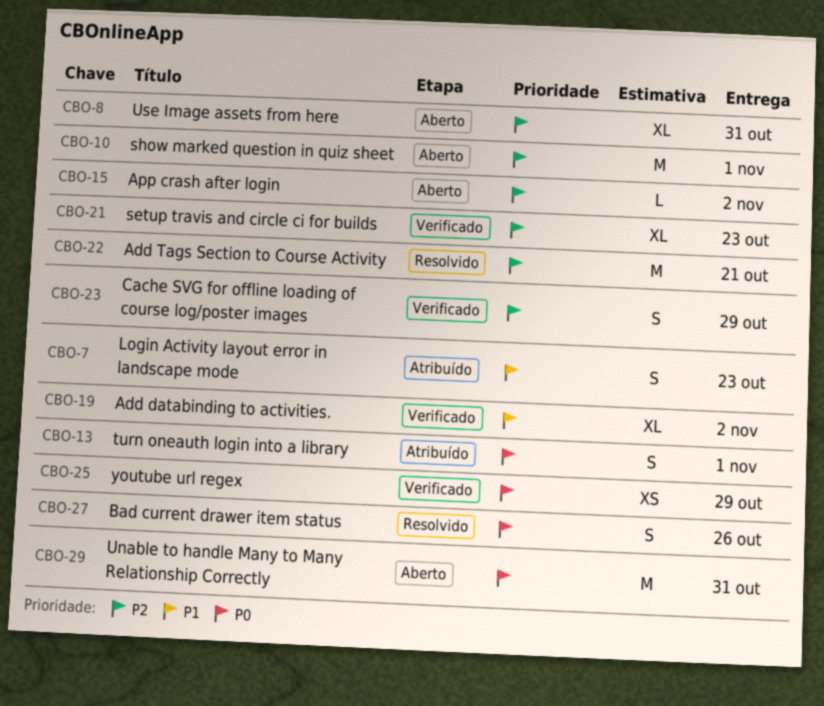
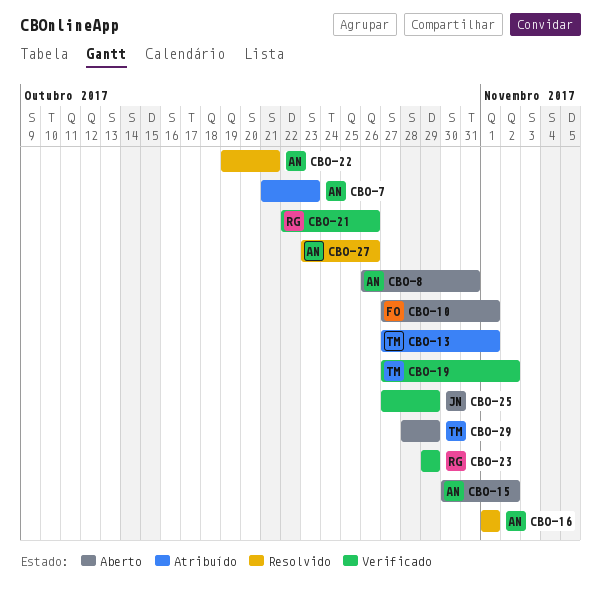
CBO-16: none -> present
CBO-21, due: Oct 23 -> Oct 26
CBO-29, due: Oct 31 -> Oct 29

